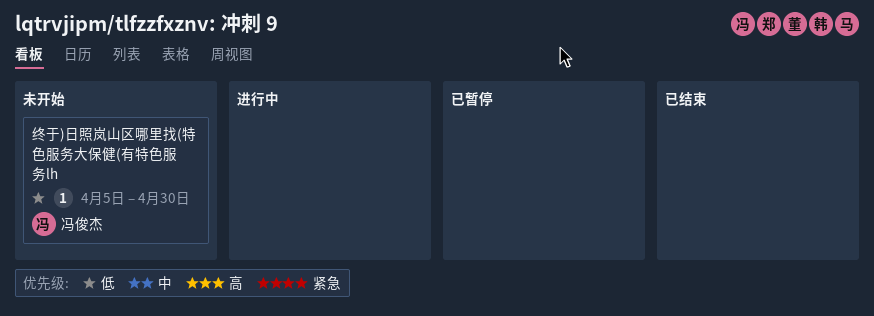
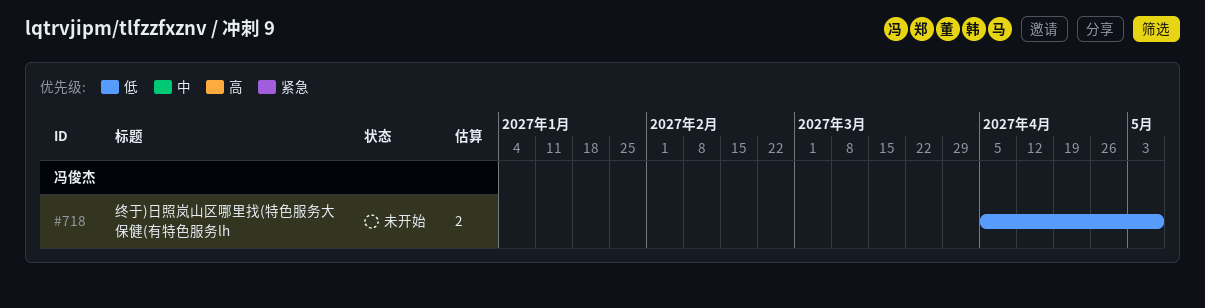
终于)日照岚山区哪里找(特色服务大保健(有特色服务lh, estimate: 1 -> 2
终于)日照岚山区哪里找(特色服务大保健(有特色服务lh, due: Apr 30 -> May 7

